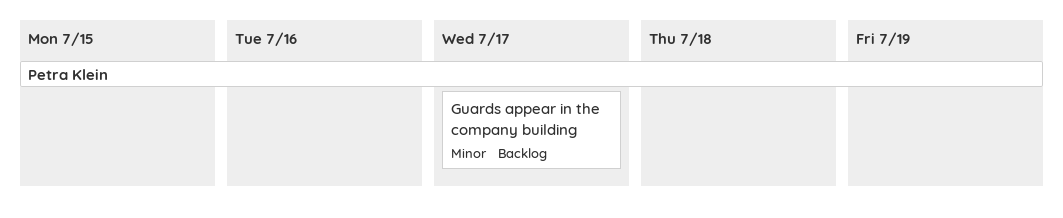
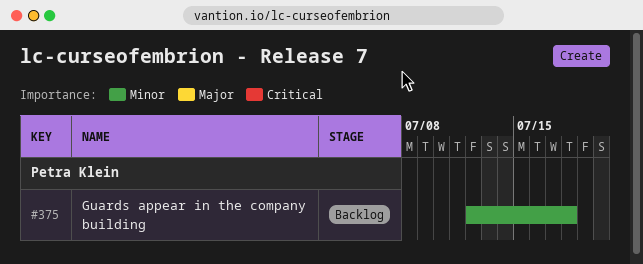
Guards appear in the company building, due: Jul 17 -> Jul 18

